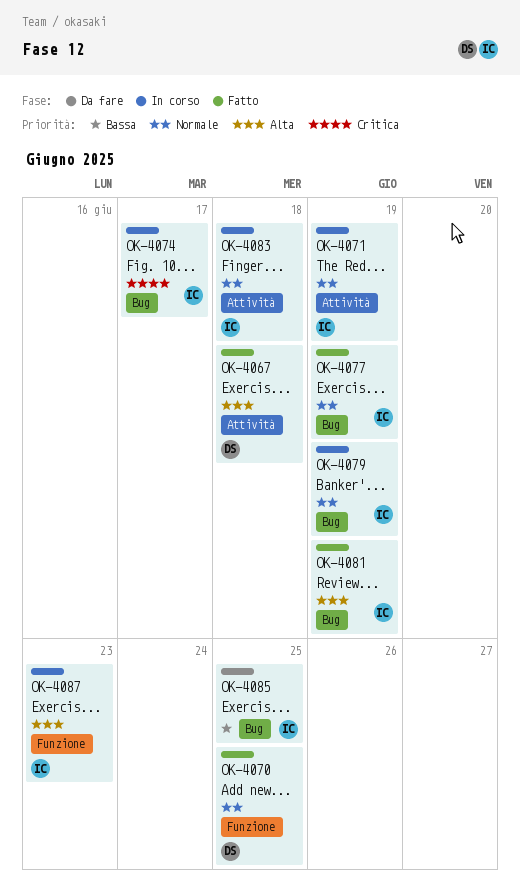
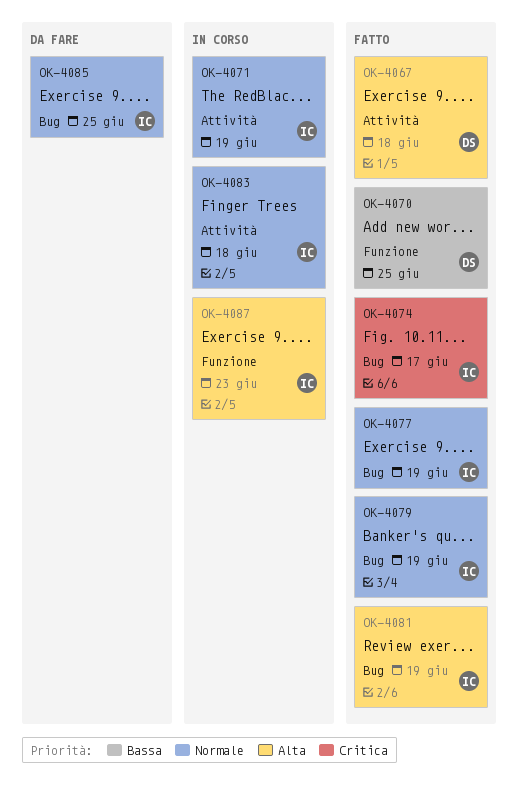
OK-4070, priority: Normale -> Bassa
OK-4074, status: In corso -> Fatto
OK-4079, status: In corso -> Fatto
OK-4085, priority: Bassa -> Normale

